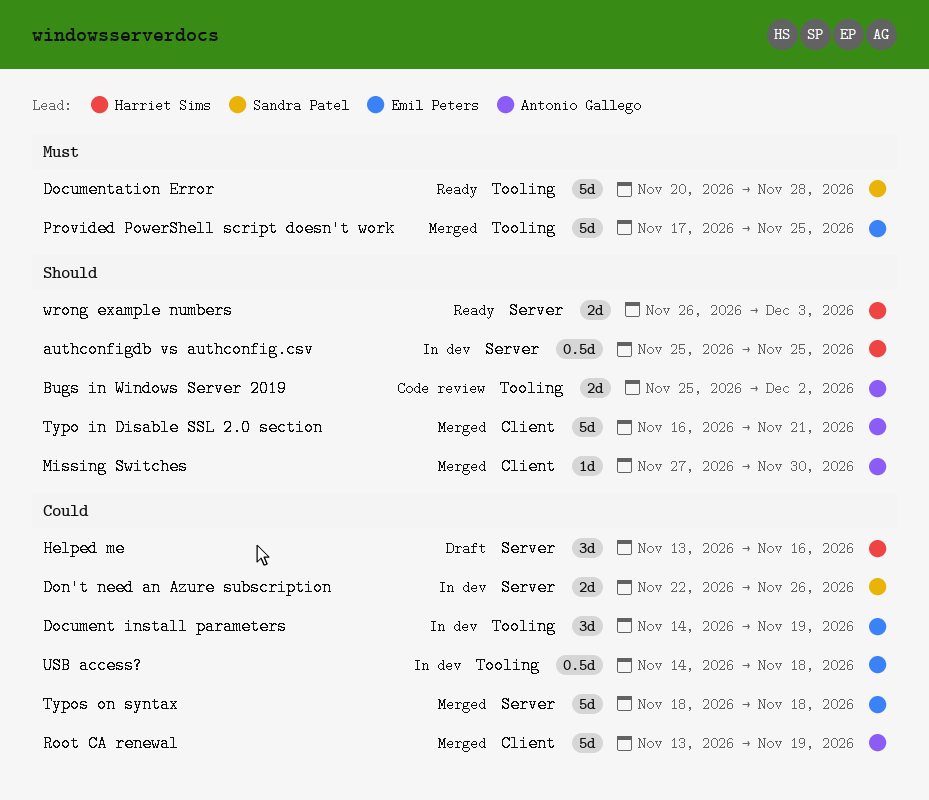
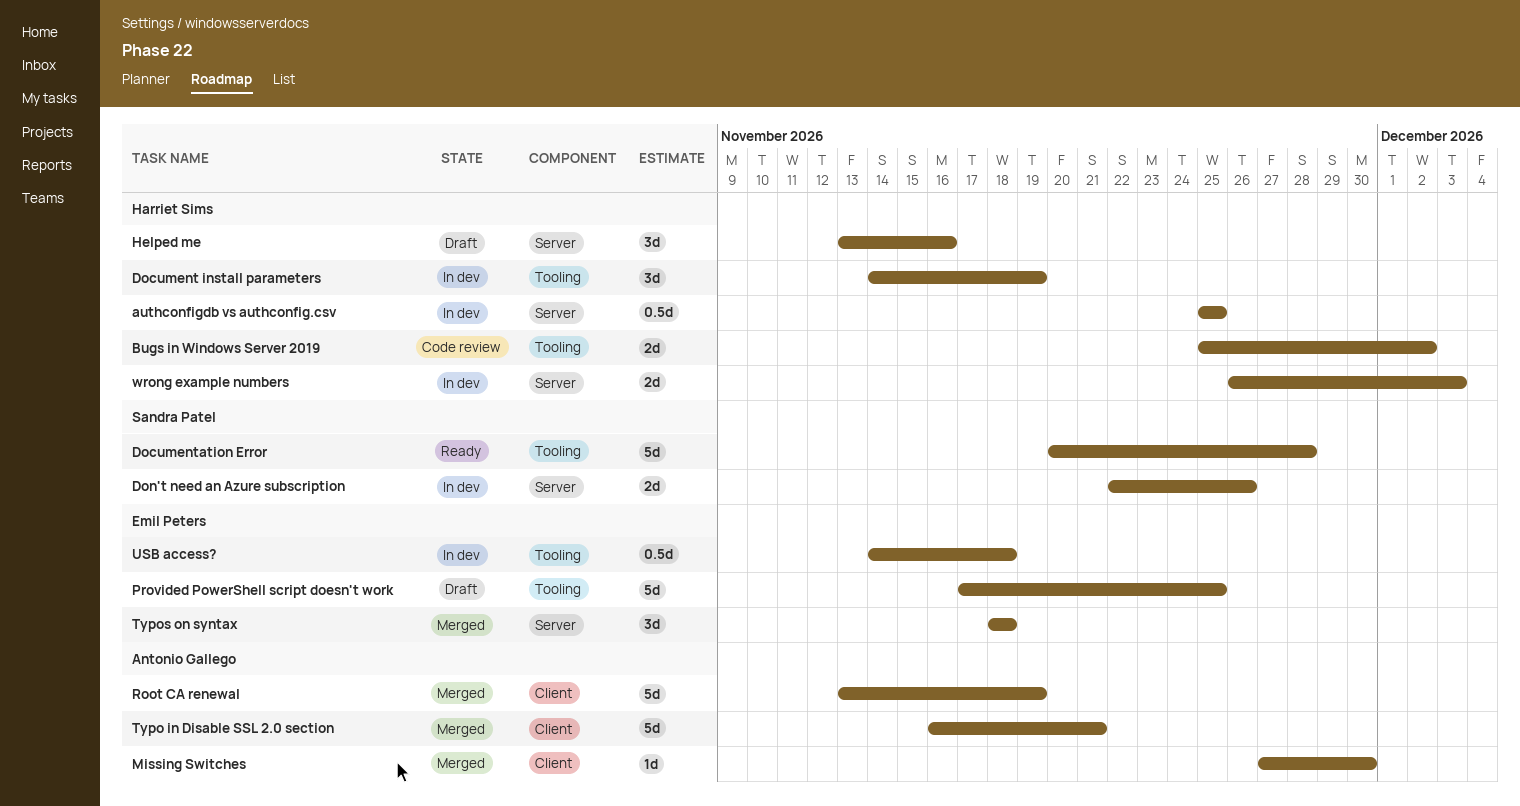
Bugs in Windows Server 2019, owner: Antonio Gallego -> Harriet Sims
Document install parameters, owner: Emil Peters -> Harriet Sims
Provided PowerShell script doesn't work, status: Merged -> Draft
Typos on syntax, estimate: 5d -> 3d
wrong example numbers, status: Ready -> In dev

